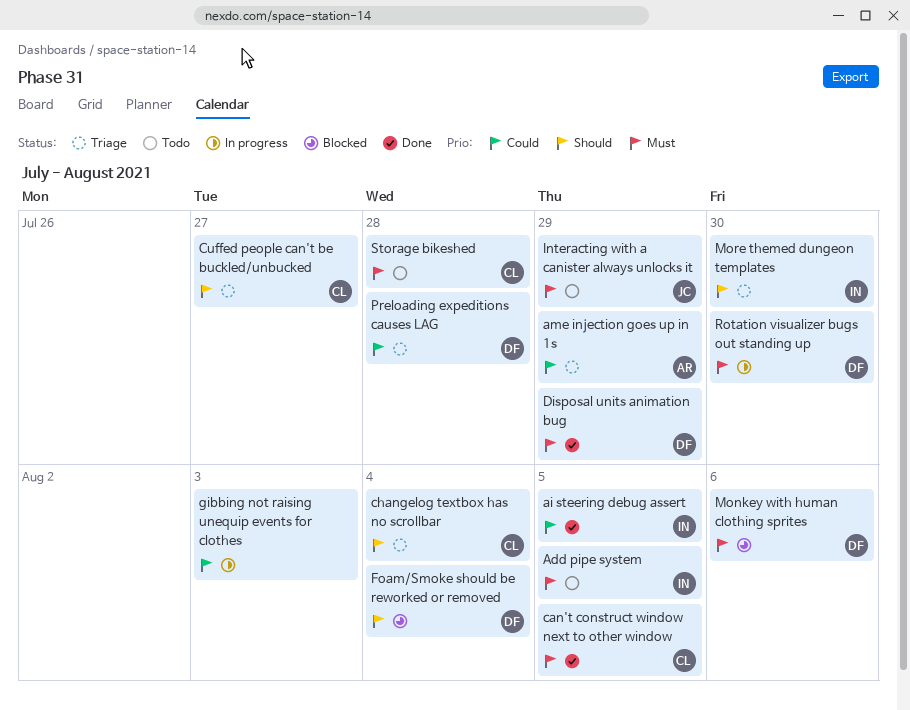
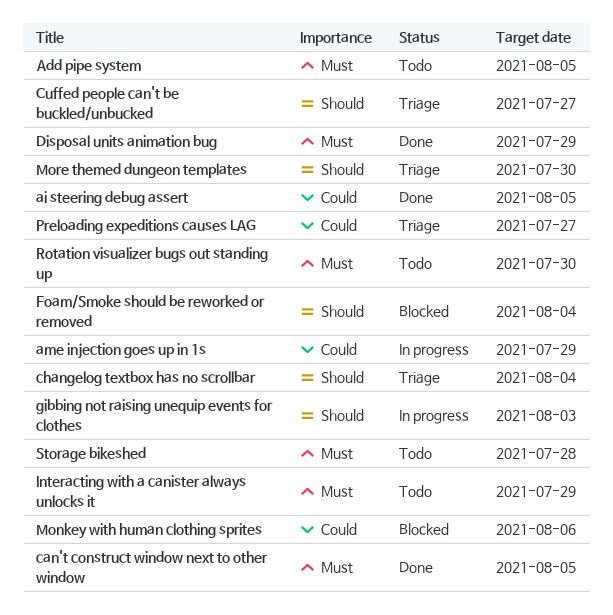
ame injection goes up in 1s, status: Triage -> In progress
gibbing not raising unequip events for clothes, priority: Could -> Should
Monkey with human clothing sprites, priority: Must -> Could
Preloading expeditions causes LAG, due: Jul 28 -> Jul 27
Rotation visualizer bugs out standing up, status: In progress -> Todo

